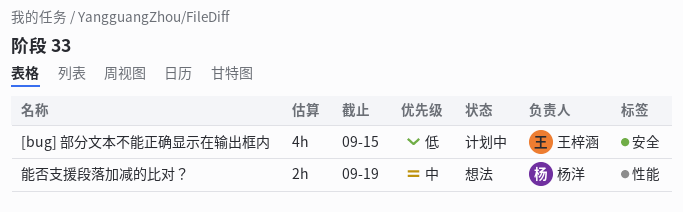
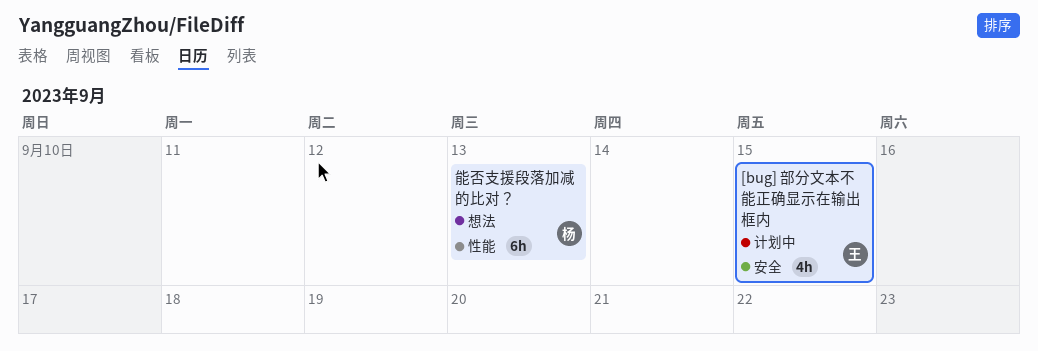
能否支援段落加减的比对？, estimate: 2h -> 6h
能否支援段落加减的比对？, due: Sep 19 -> Sep 13

